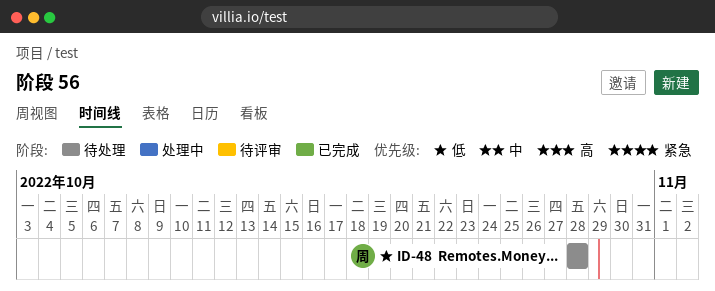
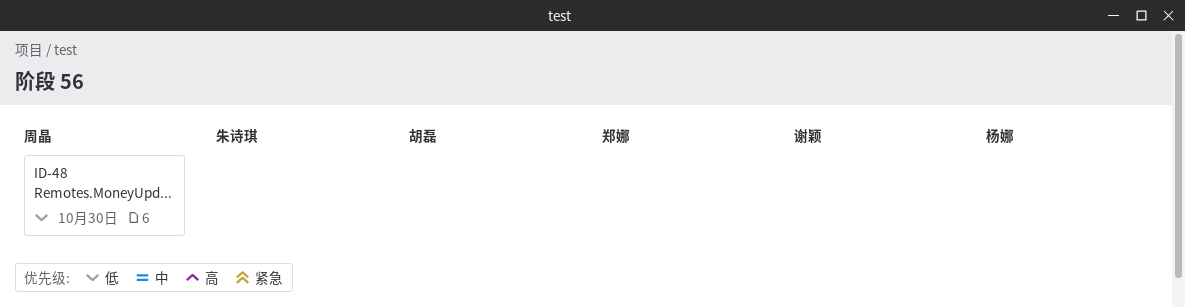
ID-48, due: Oct 28 -> Oct 30

